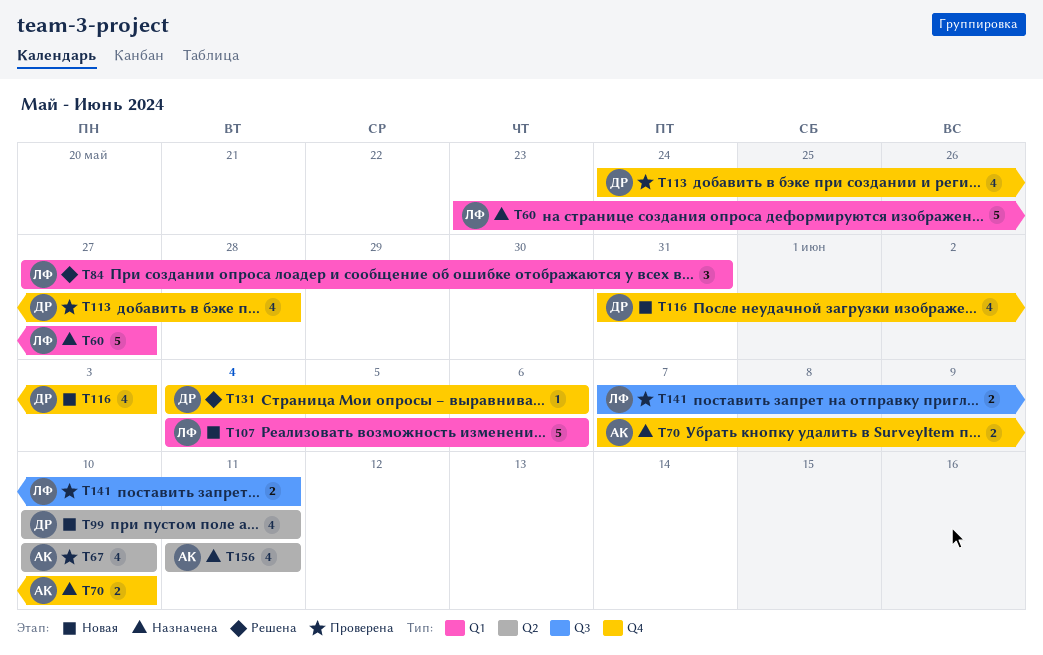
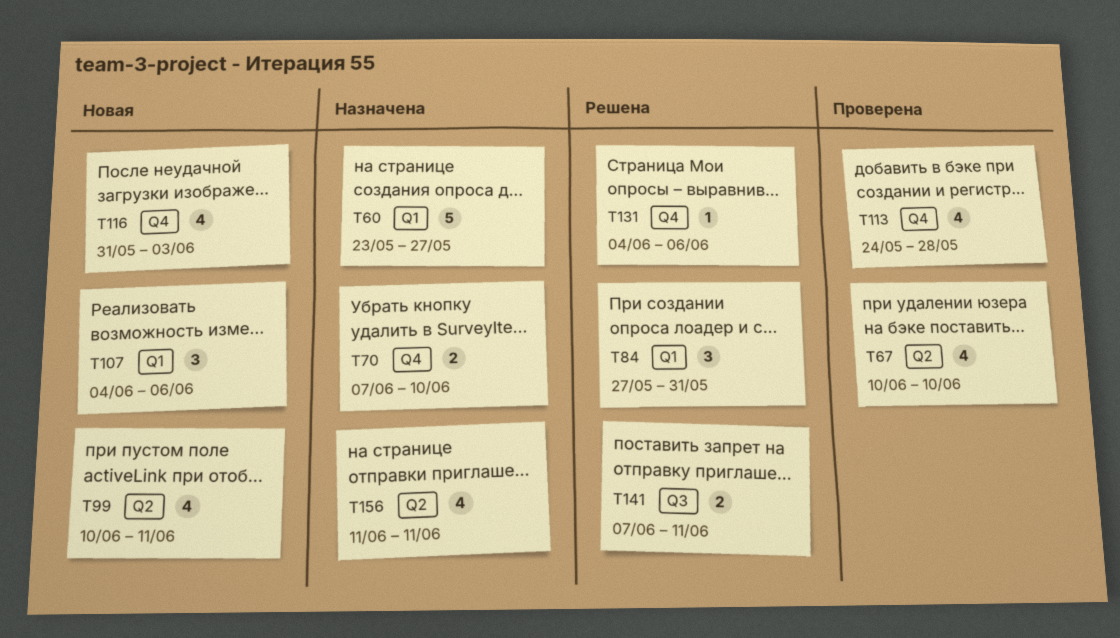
T107, estimate: 5 -> 3
T141, status: Проверена -> Решена

